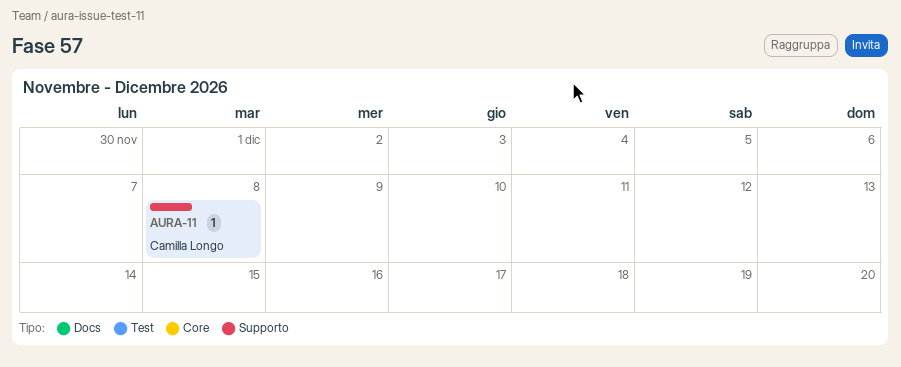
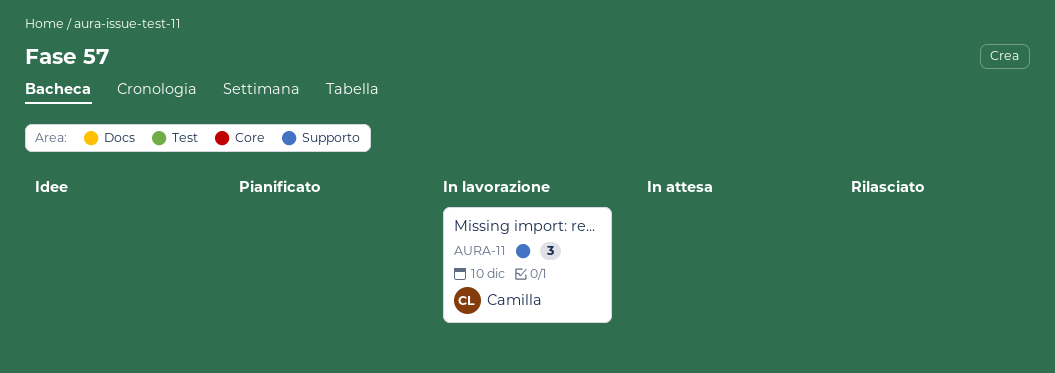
AURA-11, estimate: 1 -> 3
AURA-11, due: Dec 8 -> Dec 10

